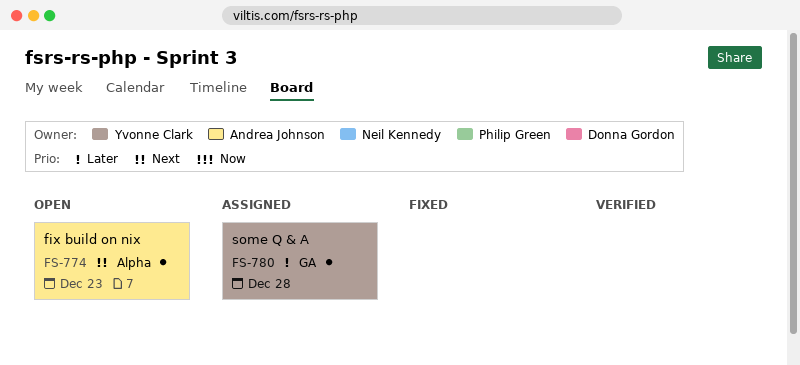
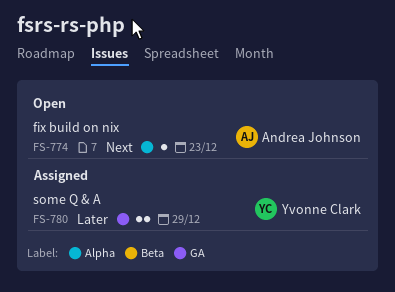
FS-780, estimate: 1 -> 2
FS-780, due: Dec 28 -> Dec 29

